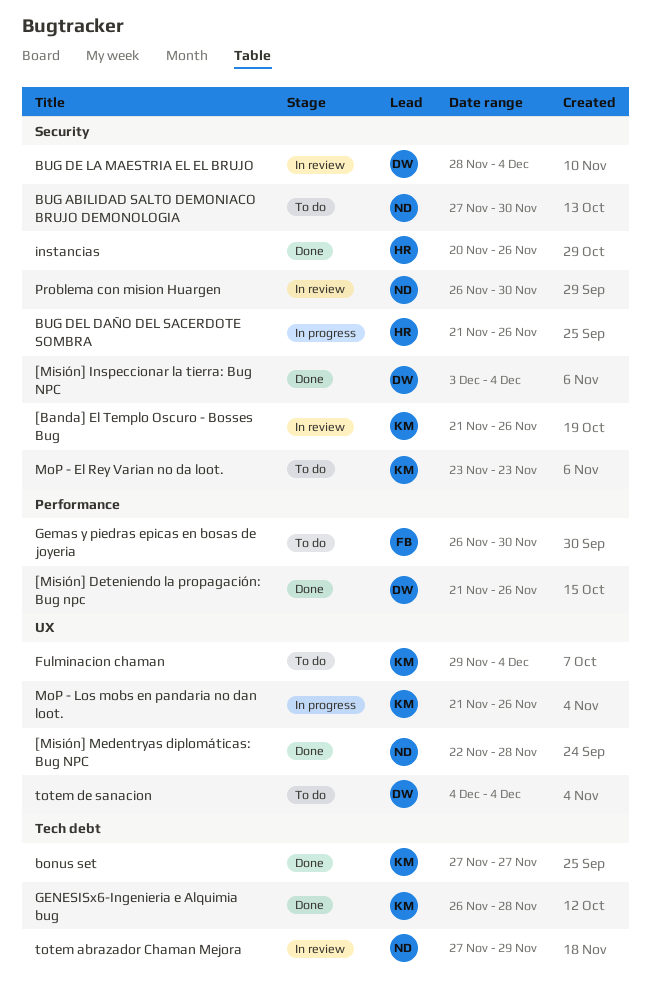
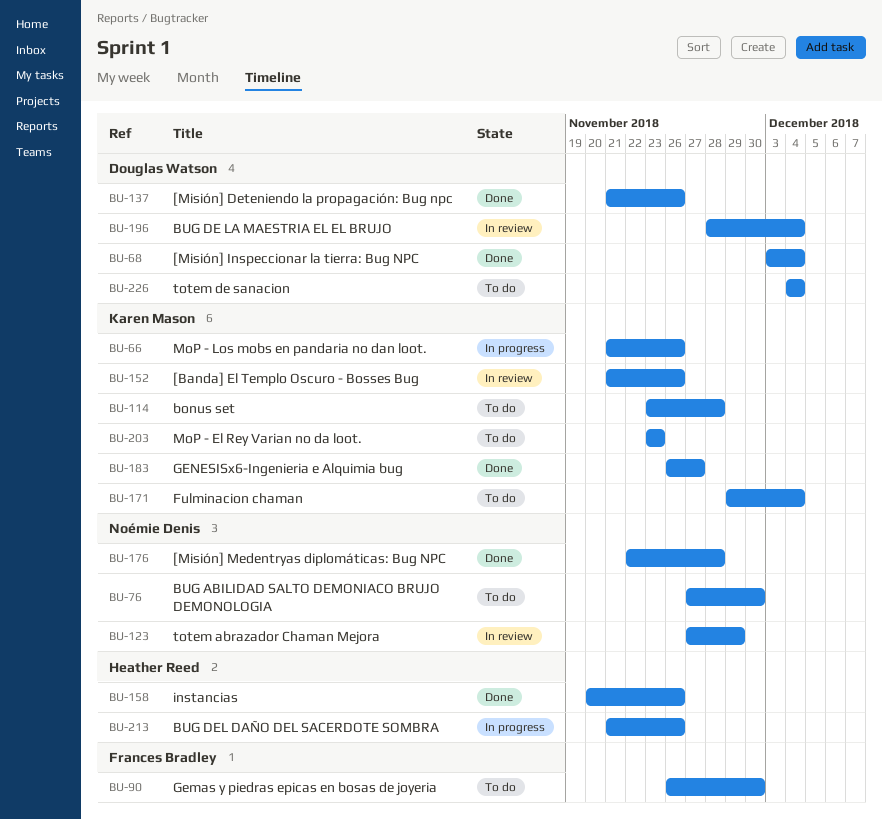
bonus set, status: Done -> To do
bonus set, start: Nov 27 -> Nov 23
bonus set, due: Nov 27 -> Nov 28
GENESISx6-Ingenieria e Alquimia bug, due: Nov 28 -> Nov 27
Problema con mision Huargen: present -> none

